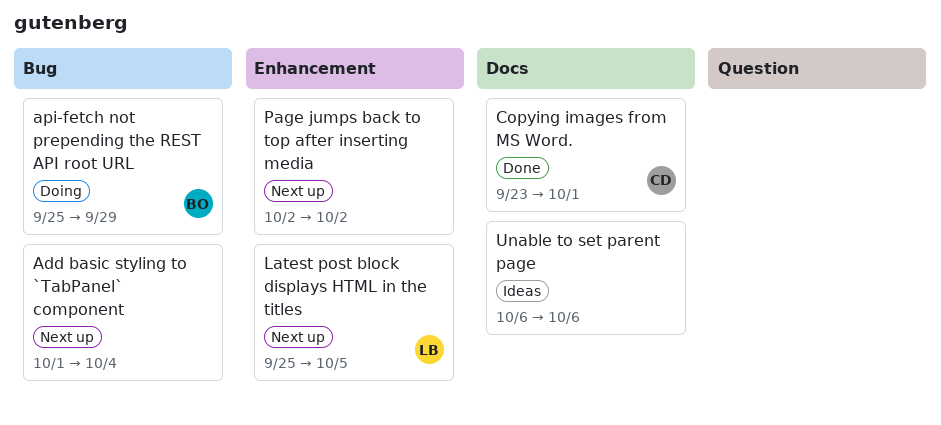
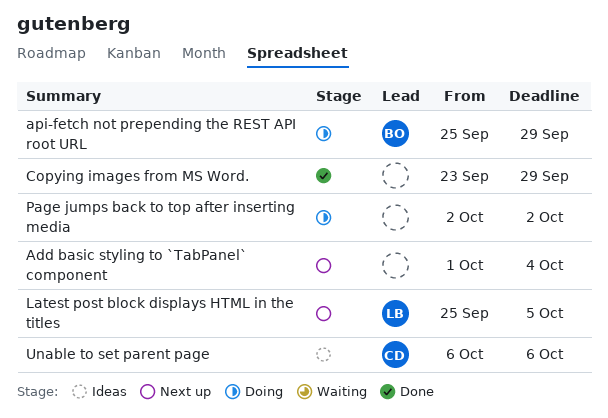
Copying images from MS Word., owner: CD -> none
Copying images from MS Word., due: Oct 1 -> Sep 29
Page jumps back to top after inserting media, status: Next up -> Doing
Unable to set parent page, owner: none -> CD

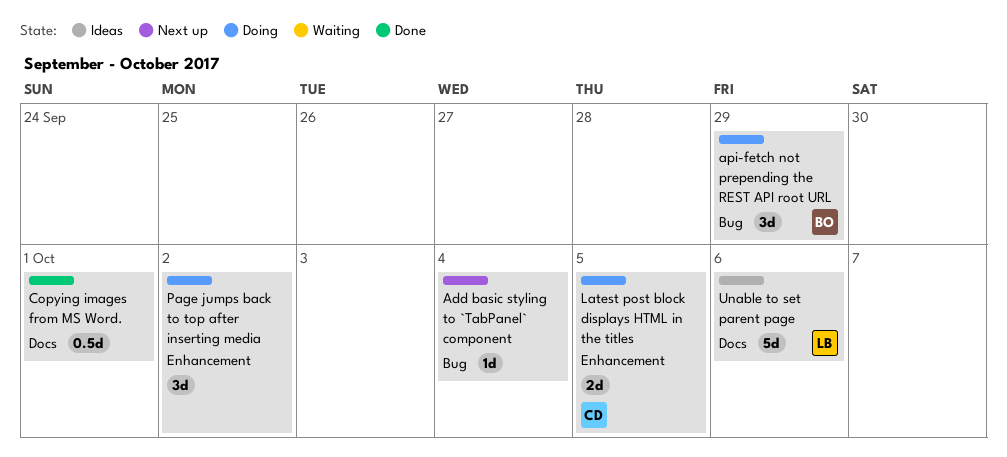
Copying images from MS Word., due: Sep 29 -> Oct 1
Latest post block displays HTML in the titles, status: Next up -> Doing
Latest post block displays HTML in the titles, owner: LB -> CD
Unable to set parent page, owner: CD -> LB

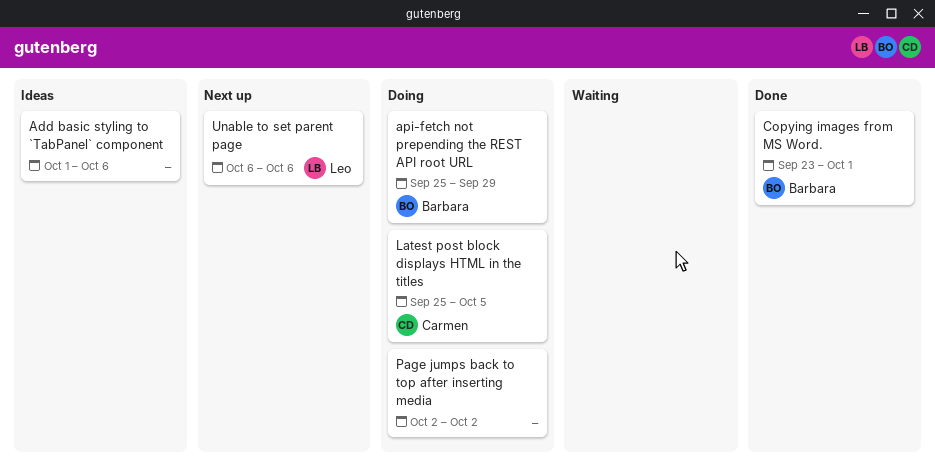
Add basic styling to `TabPanel` component, status: Next up -> Ideas
Add basic styling to `TabPanel` component, due: Oct 4 -> Oct 6
Copying images from MS Word., owner: none -> Barbara
Unable to set parent page, status: Ideas -> Next up

